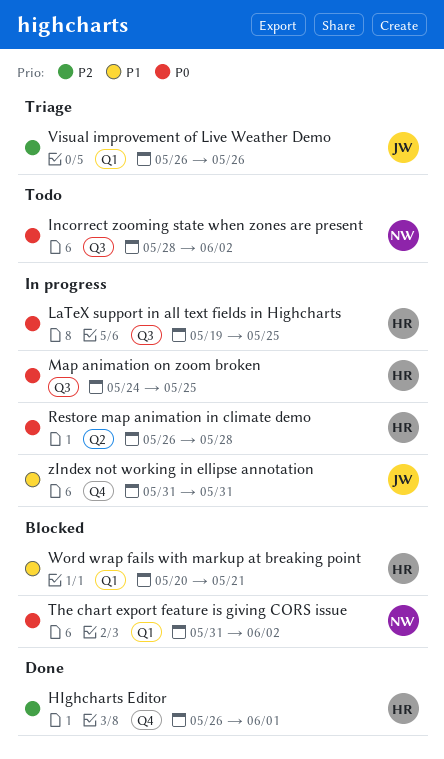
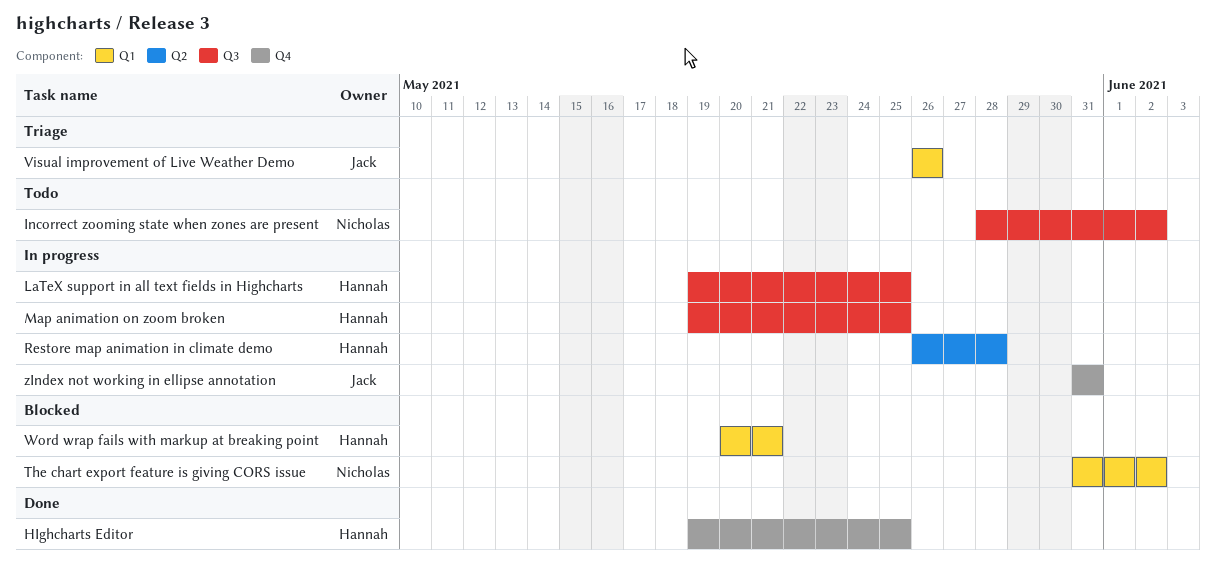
HIghcharts Editor, start: May 26 -> May 19
HIghcharts Editor, due: Jun 1 -> May 25
Map animation on zoom broken, start: May 24 -> May 19

